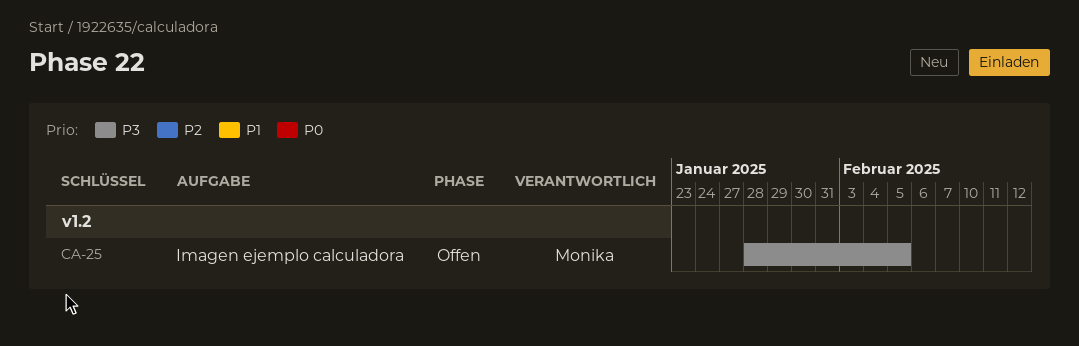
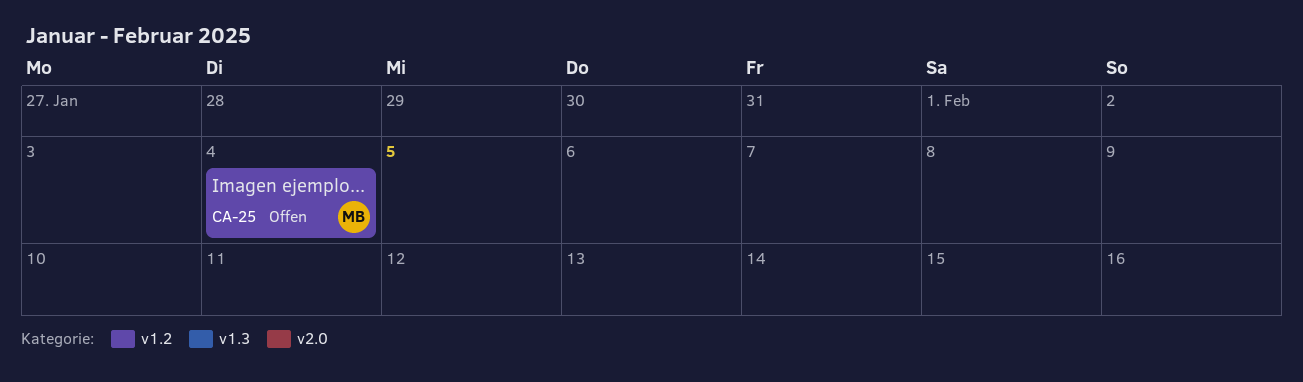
CA-25, due: Feb 5 -> Feb 4

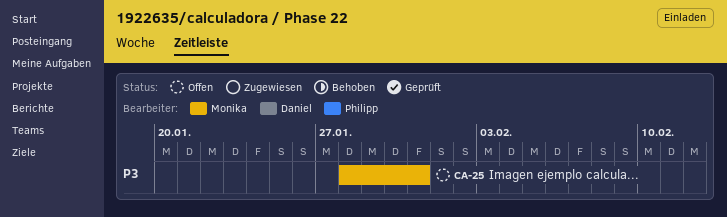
CA-25, due: Feb 4 -> Jan 31

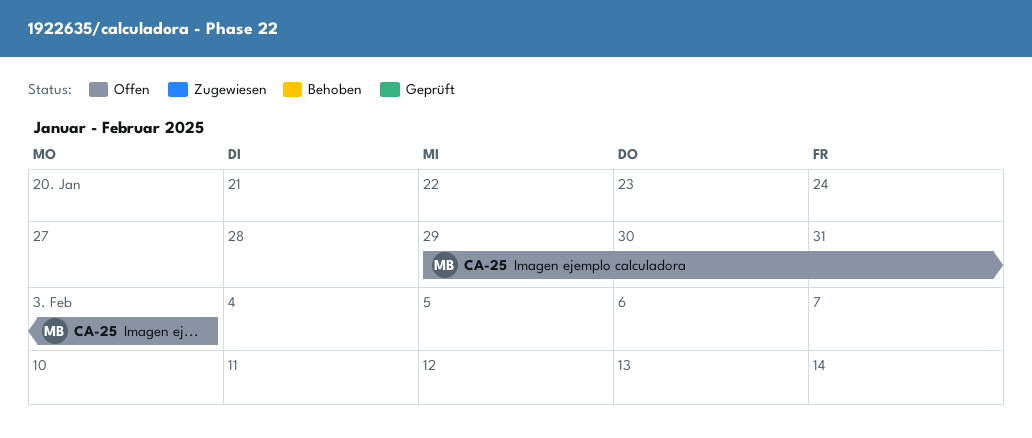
CA-25, start: Jan 28 -> Jan 29
CA-25, due: Jan 31 -> Feb 3

